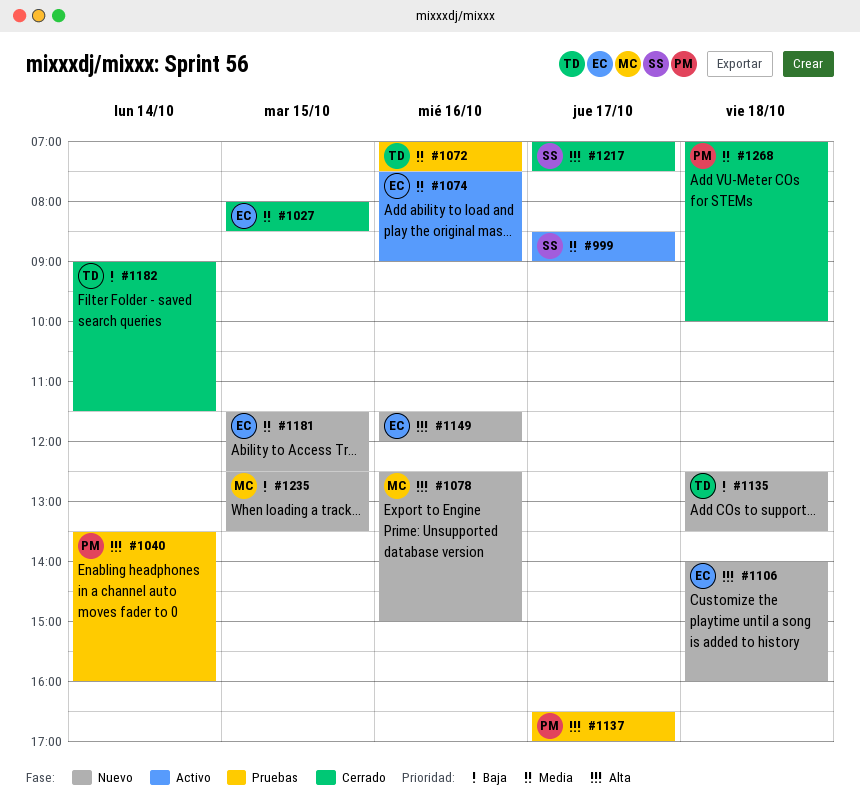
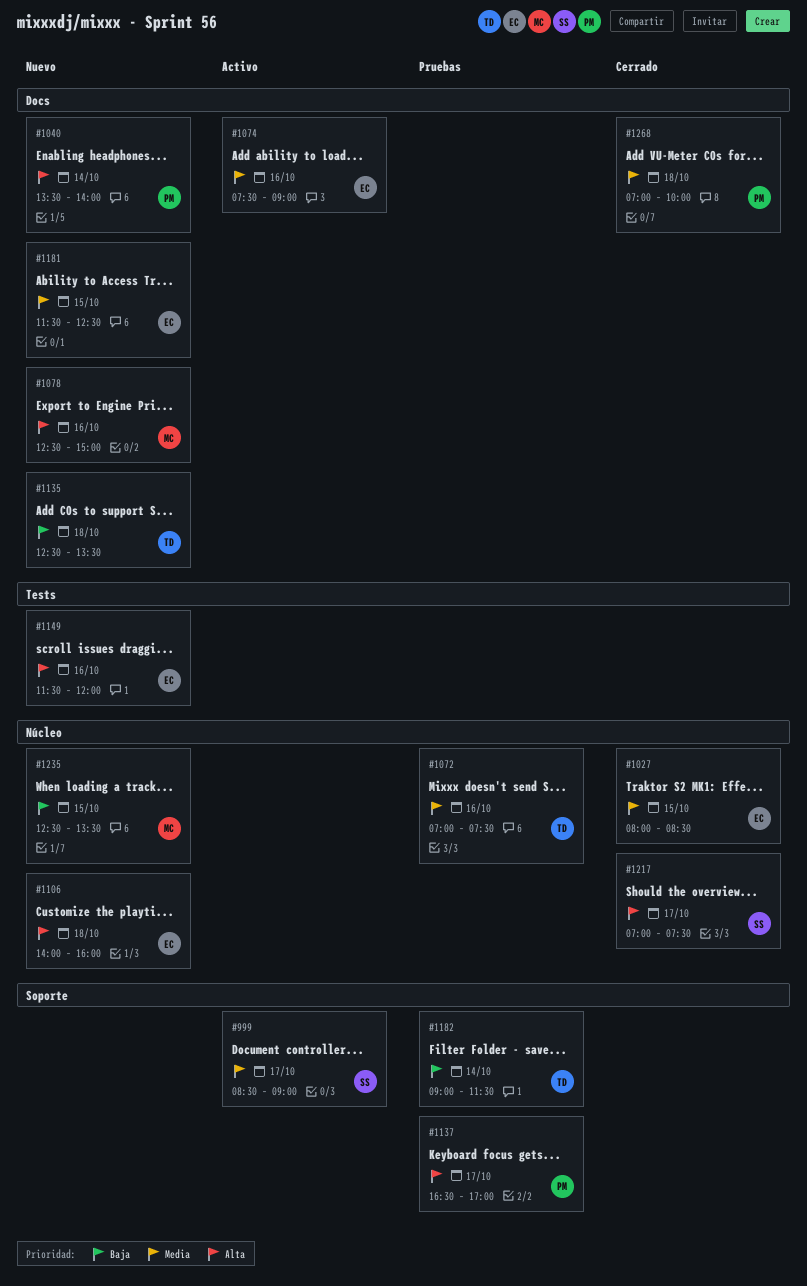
#1040, status: Pruebas -> Nuevo
#1040, ends: 16:00 -> 14:00
#1182, status: Cerrado -> Pruebas

